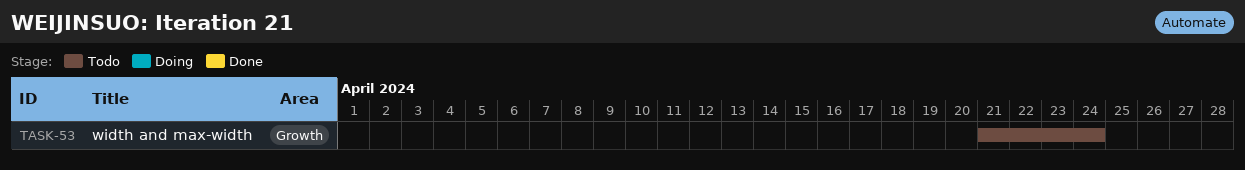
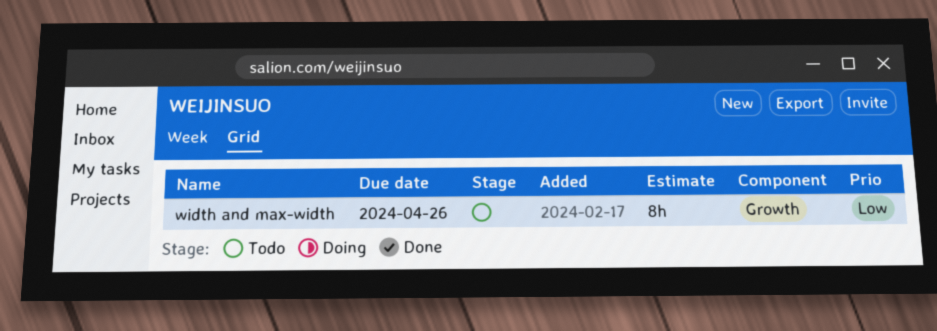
width and max-width, due: Apr 24 -> Apr 26

